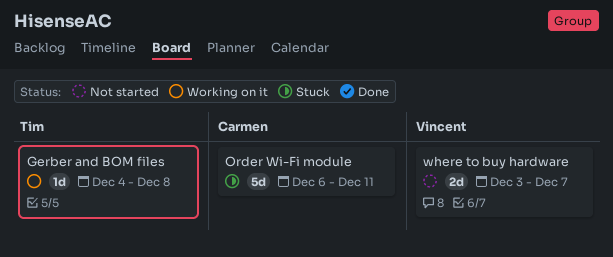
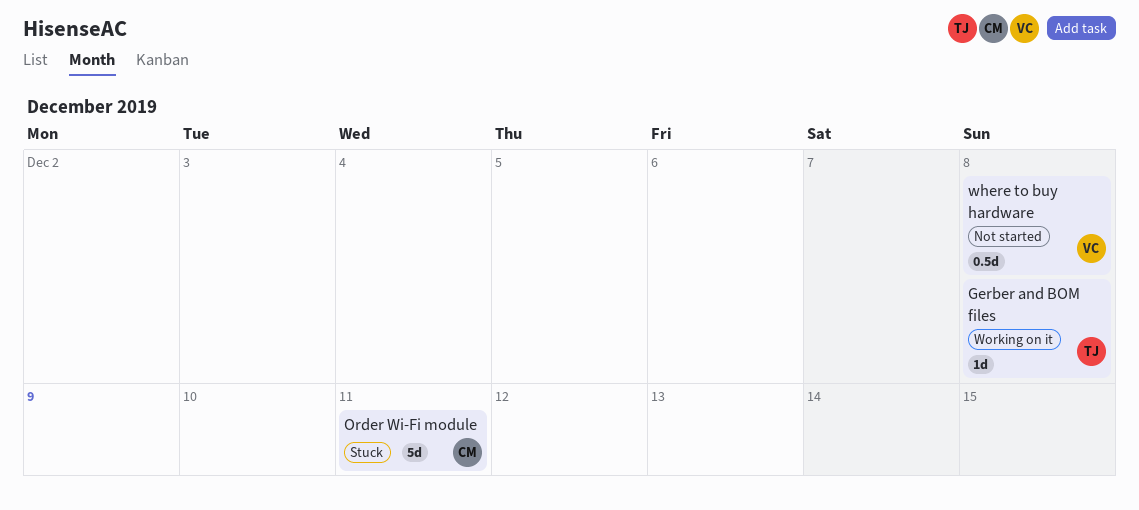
where to buy hardware, estimate: 2d -> 0.5d
where to buy hardware, due: Dec 7 -> Dec 8

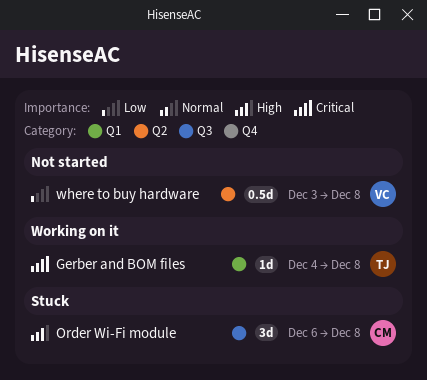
Order Wi-Fi module, estimate: 5d -> 3d
Order Wi-Fi module, due: Dec 11 -> Dec 8

